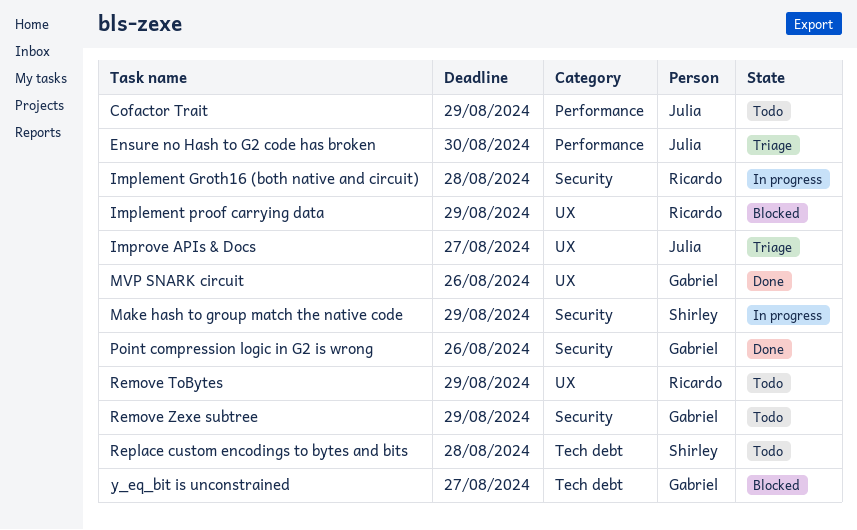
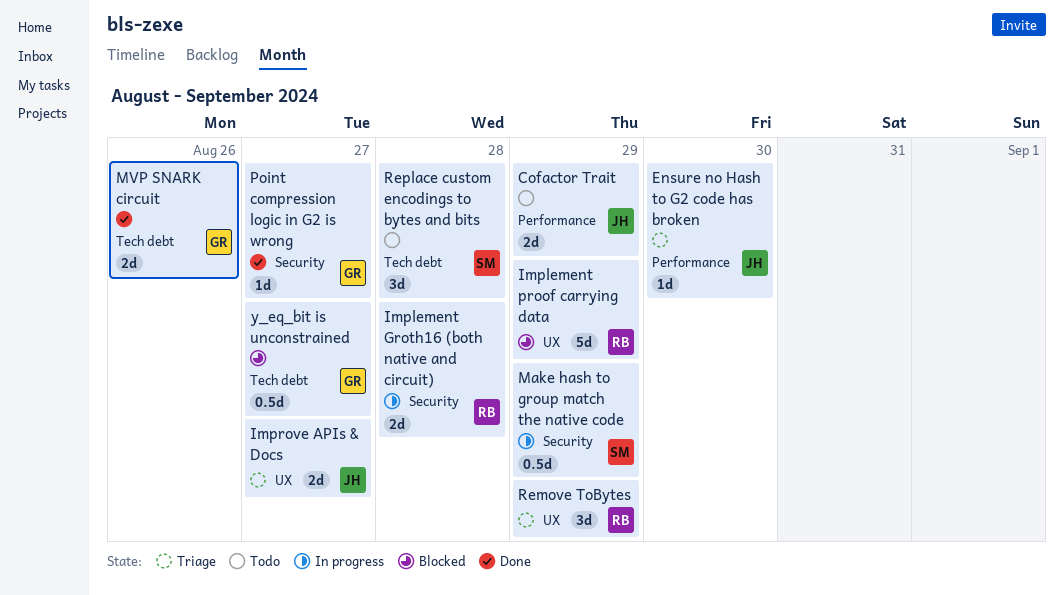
MVP SNARK circuit, label: UX -> Tech debt
Point compression logic in G2 is wrong, due: Aug 26 -> Aug 27
Remove ToBytes, status: Todo -> Triage
Remove Zexe subtree: present -> none

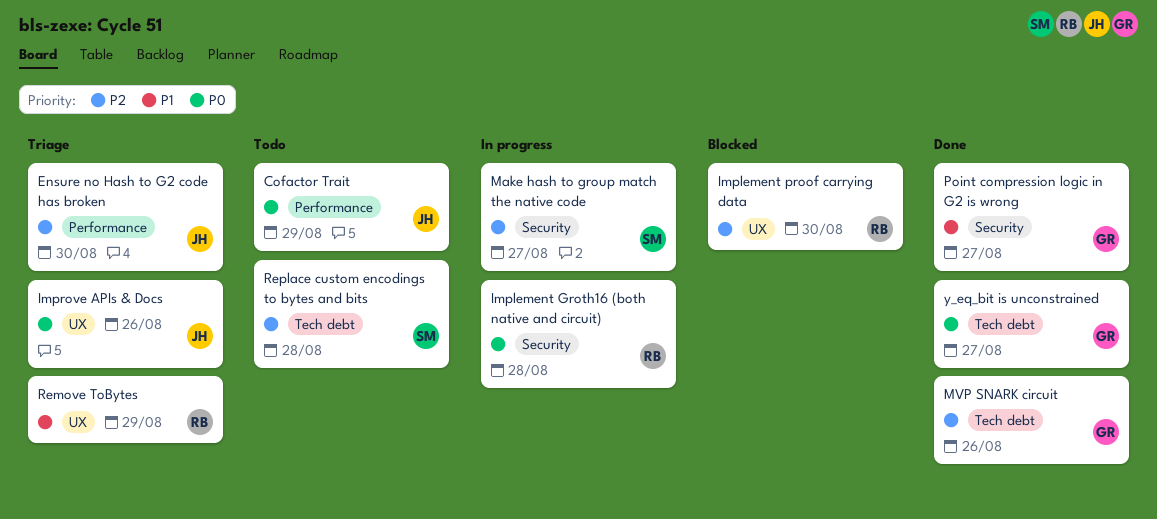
Implement proof carrying data, due: Aug 29 -> Aug 30
Improve APIs & Docs, due: Aug 27 -> Aug 26
Make hash to group match the native code, due: Aug 29 -> Aug 27
y_eq_bit is unconstrained, status: Blocked -> Done

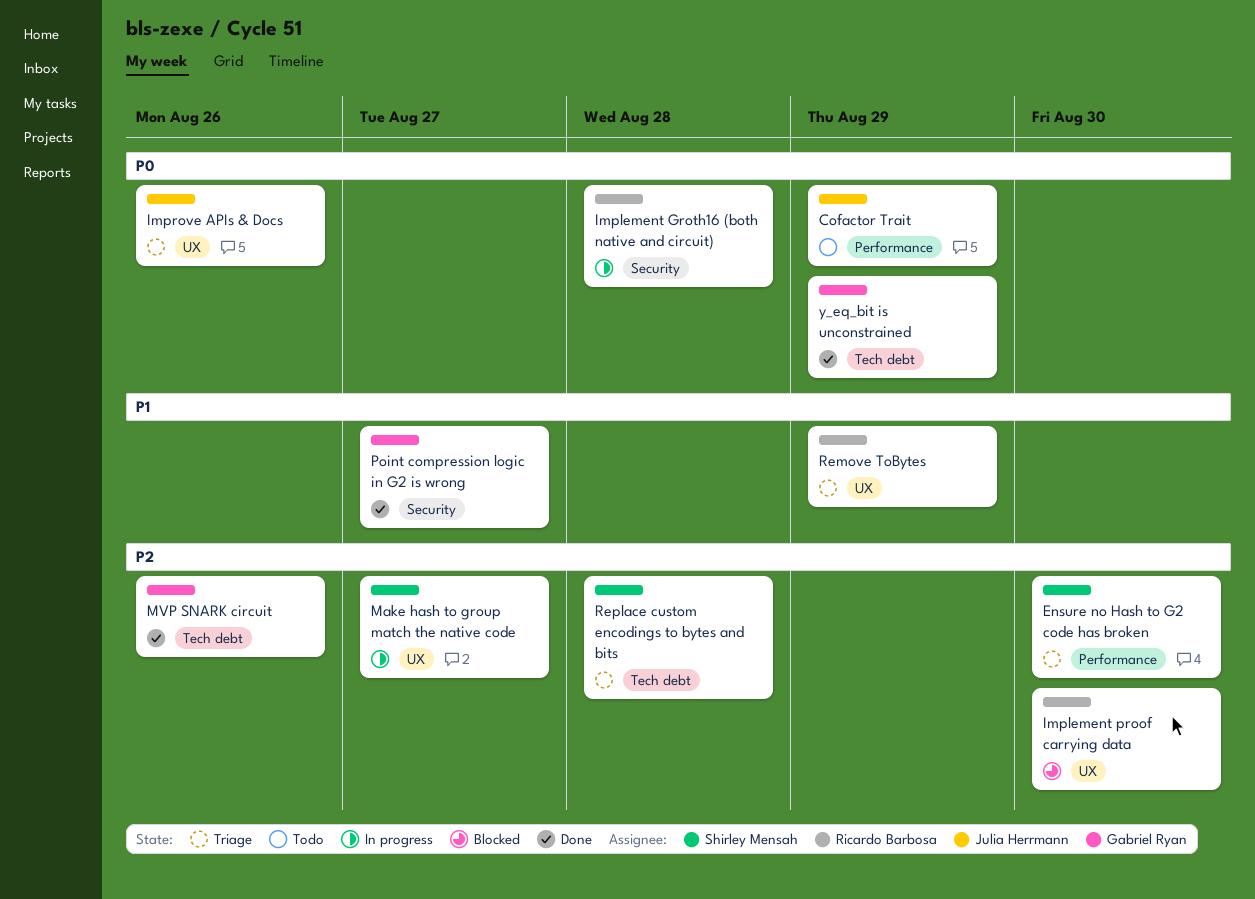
Ensure no Hash to G2 code has broken, owner: Julia Herrmann -> Shirley Mensah
Make hash to group match the native code, label: Security -> UX
Replace custom encodings to bytes and bits, status: Todo -> Triage
y_eq_bit is unconstrained, due: Aug 27 -> Aug 29

